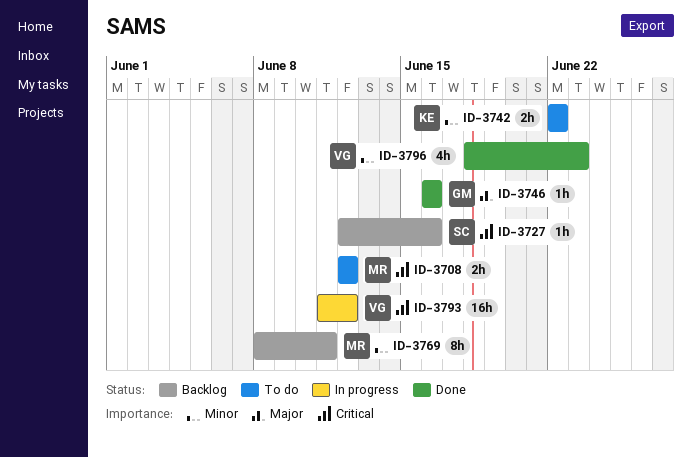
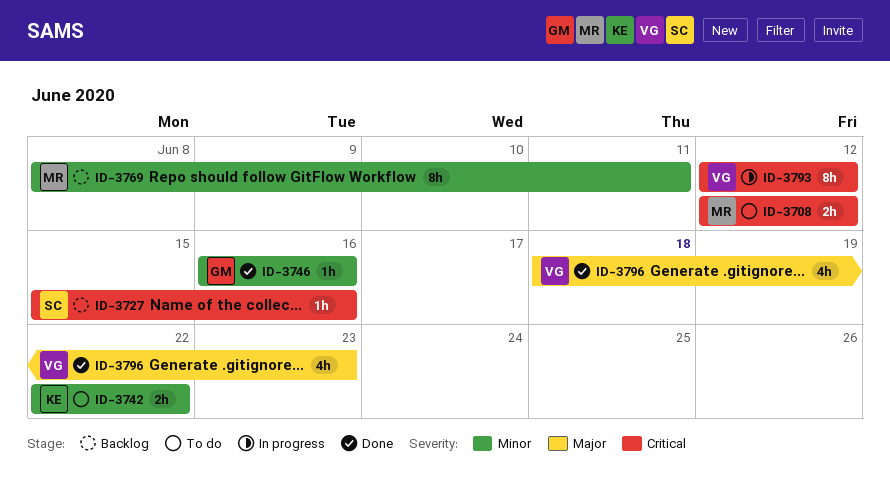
ID-3727, start: Jun 12 -> Jun 15
ID-3746, priority: Major -> Minor
ID-3793, estimate: 16h -> 8h
ID-3793, start: Jun 11 -> Jun 12
ID-3796, priority: Minor -> Major

